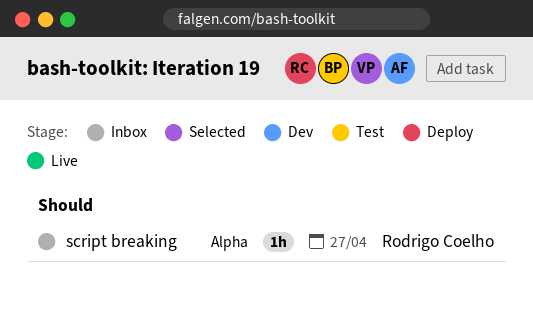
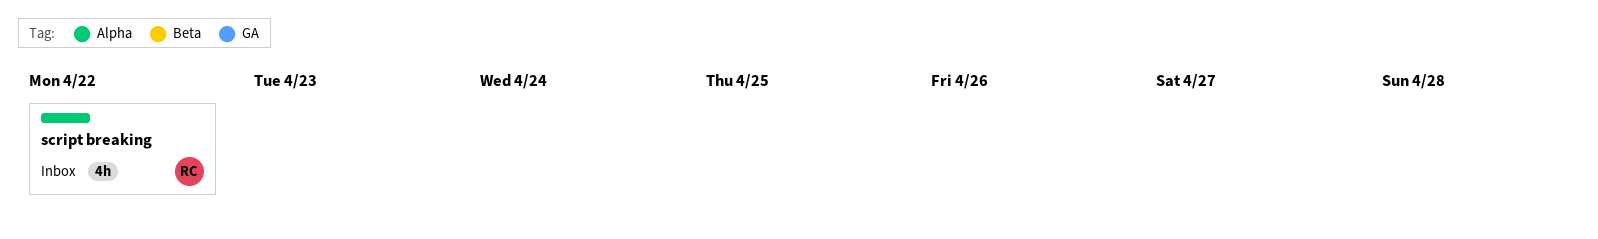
script breaking, estimate: 1h -> 4h
script breaking, due: Apr 27 -> Apr 22

